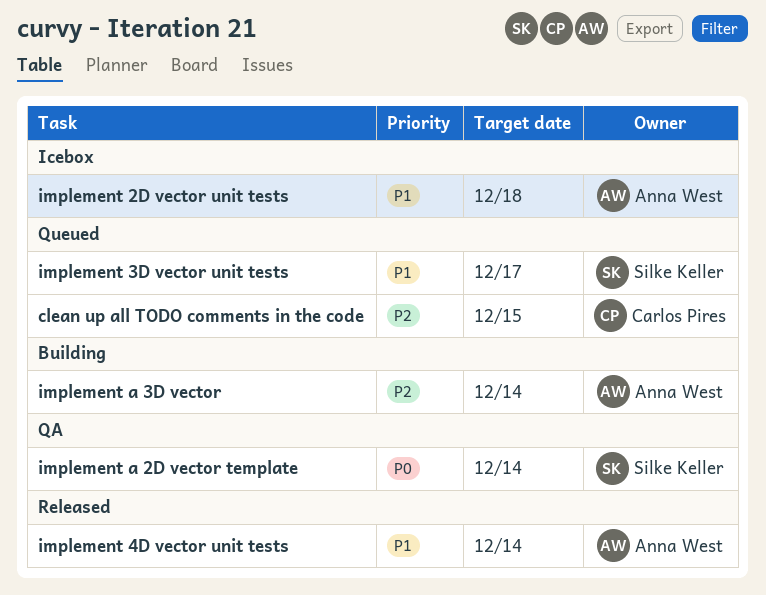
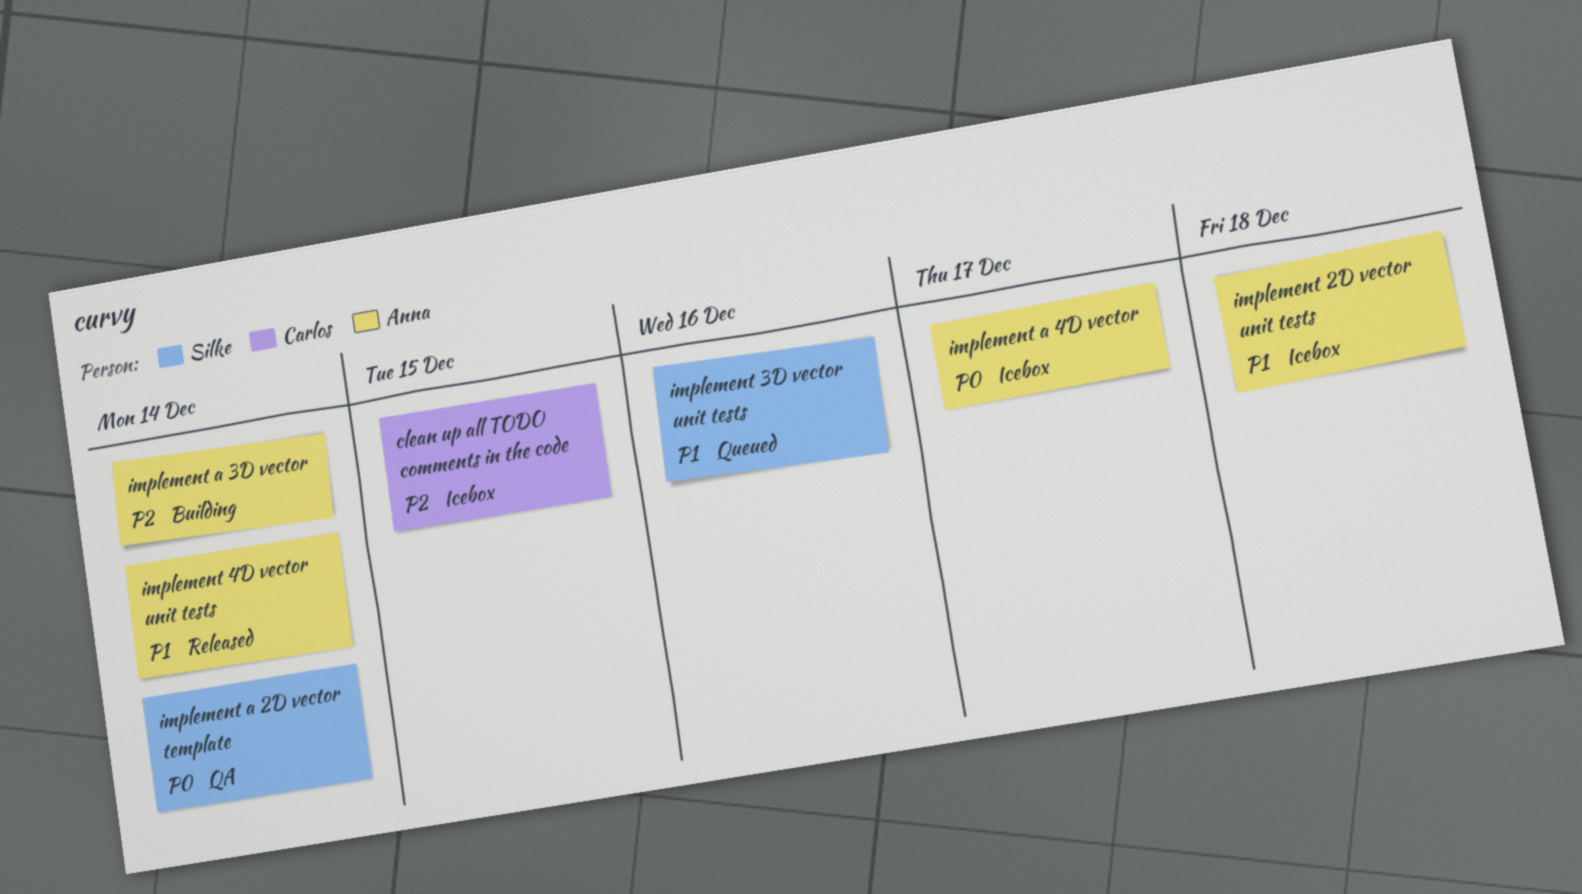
clean up all TODO comments in the code, status: Queued -> Icebox
implement 3D vector unit tests, due: Dec 17 -> Dec 16
implement a 4D vector: none -> present

